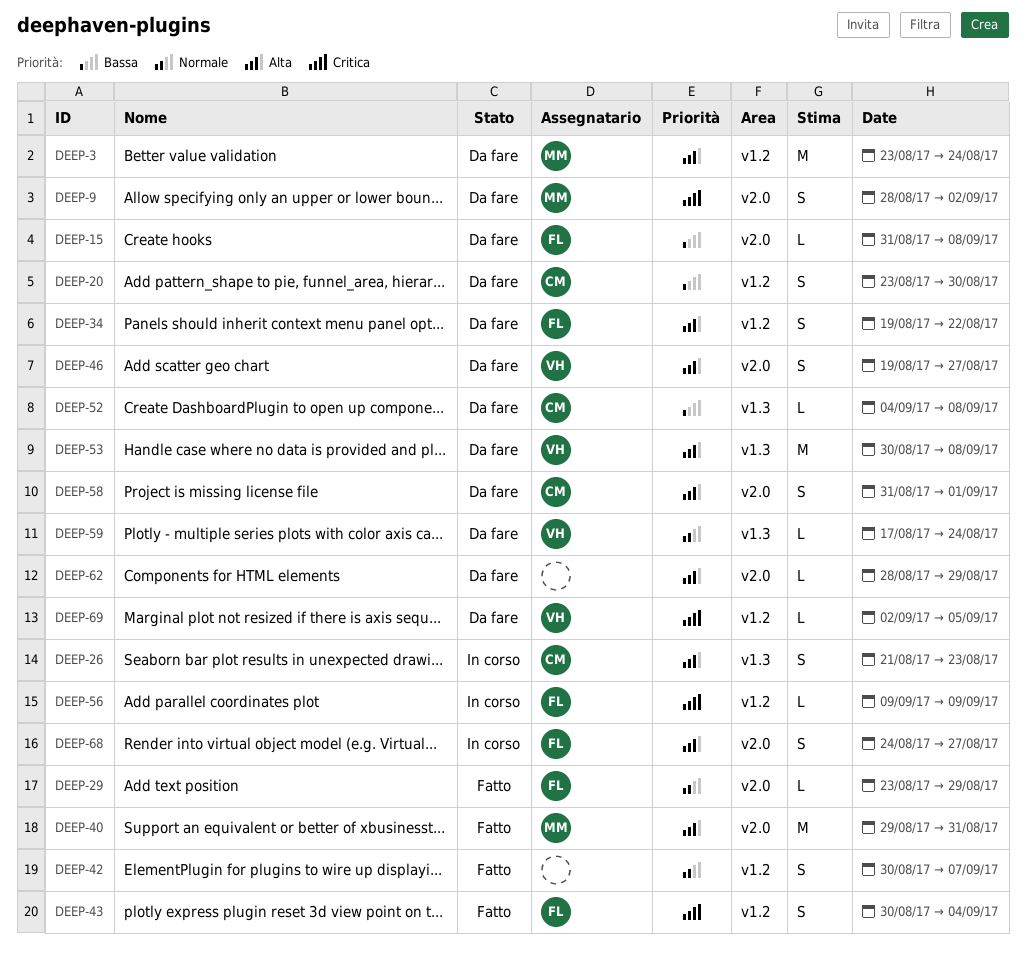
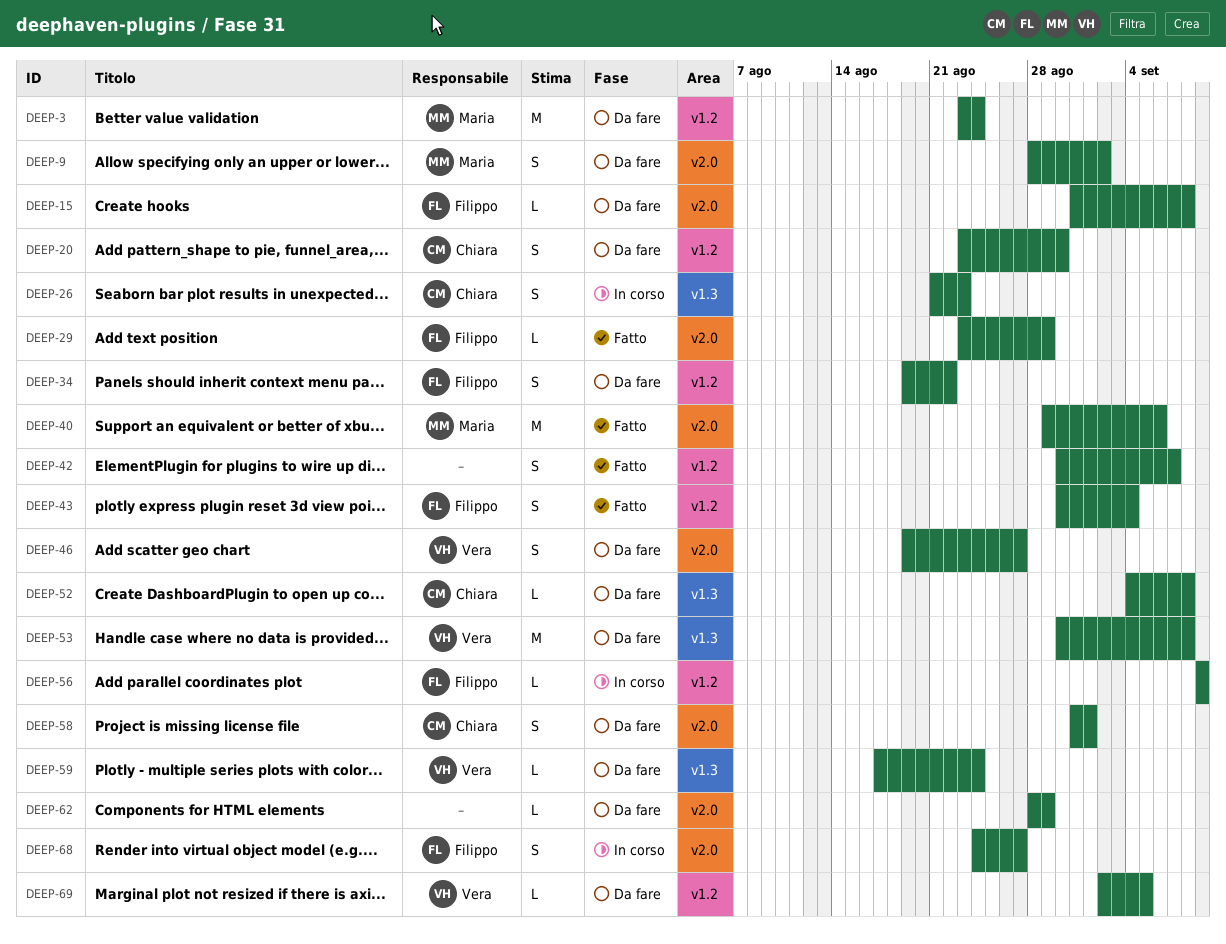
DEEP-40, due: Aug 31 -> Sep 6

